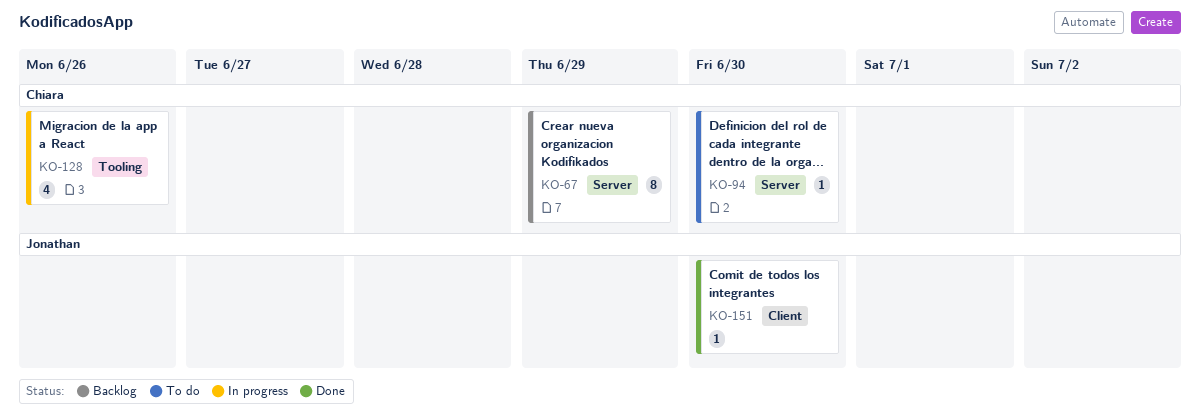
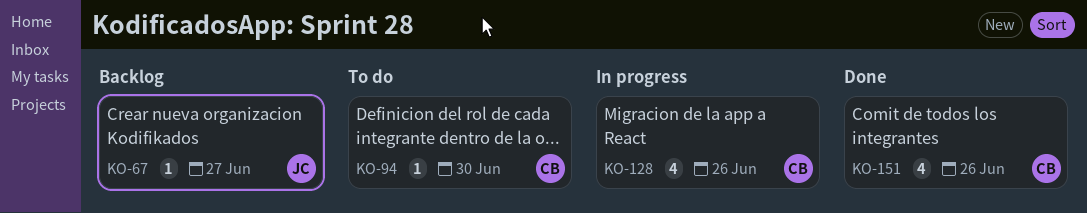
KO-67, owner: Chiara -> Jonathan
KO-67, estimate: 8 -> 1
KO-67, due: Jun 29 -> Jun 27
KO-151, owner: Jonathan -> Chiara
KO-151, estimate: 1 -> 4
KO-151, due: Jun 30 -> Jun 26

